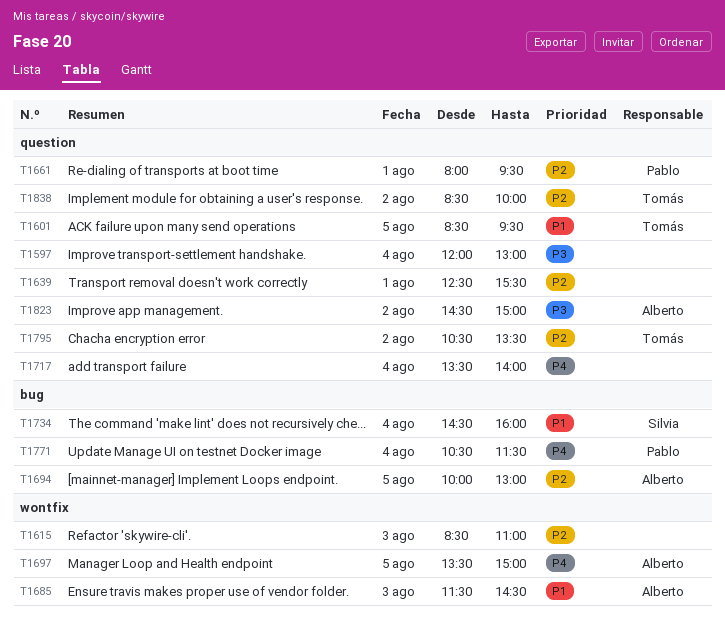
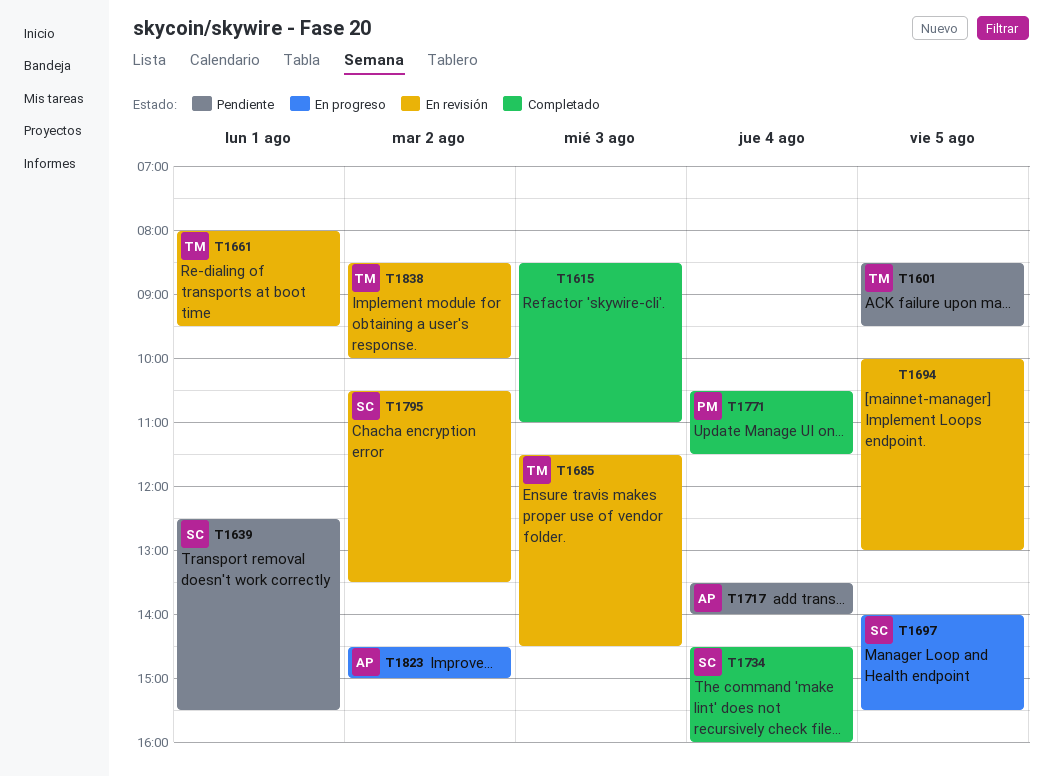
T1597: present -> none
T1639, owner: none -> Silvia
T1661, owner: Pablo -> Tomás
T1685, owner: Alberto -> Tomás
T1694, owner: Alberto -> none
T1697, owner: Alberto -> Silvia
T1697, begins: 13:30 -> 14:00
T1697, ends: 15:00 -> 15:30
T1717, owner: none -> Alberto
T1795, owner: Tomás -> Silvia

